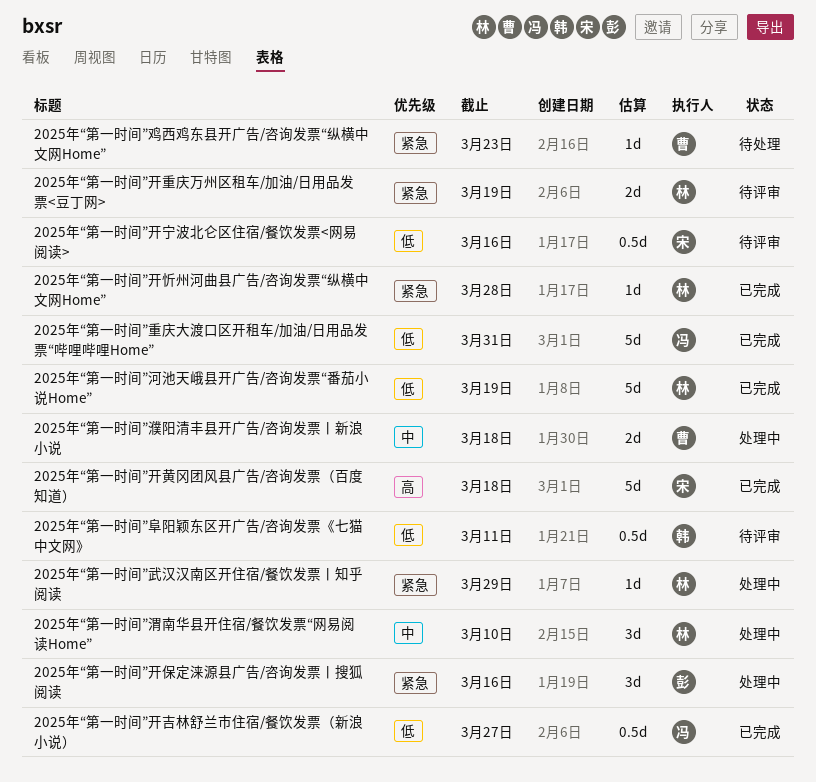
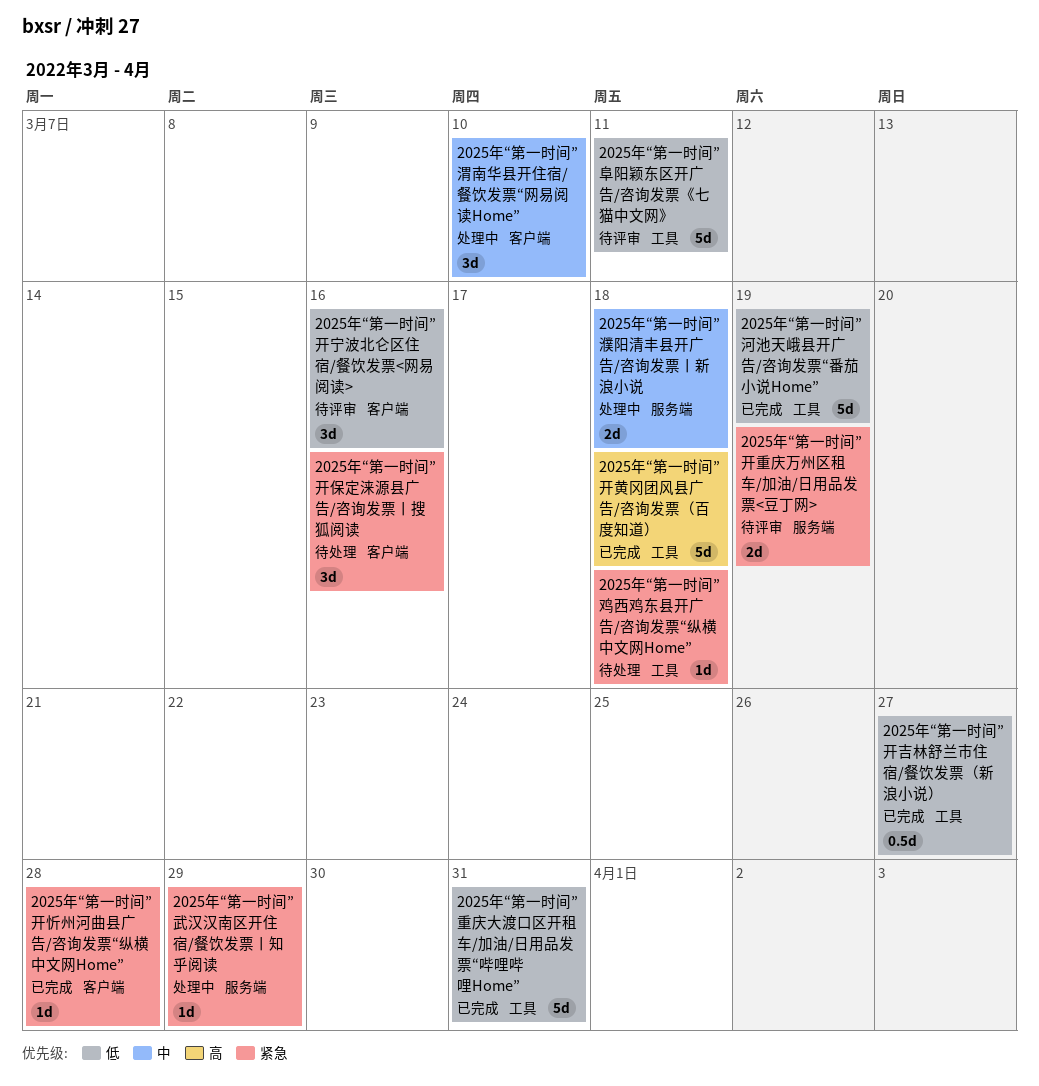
2025年“第一时间”开保定涞源县广告/咨询发票丨搜狐阅读, status: 处理中 -> 待处理
2025年“第一时间”开宁波北仑区住宿/餐饮发票<网易阅读>, estimate: 0.5d -> 3d
2025年“第一时间”阜阳颖东区开广告/咨询发票《七猫中文网》, estimate: 0.5d -> 5d
2025年“第一时间”鸡西鸡东县开广告/咨询发票“纵横中文网Home”, due: Mar 23 -> Mar 18

